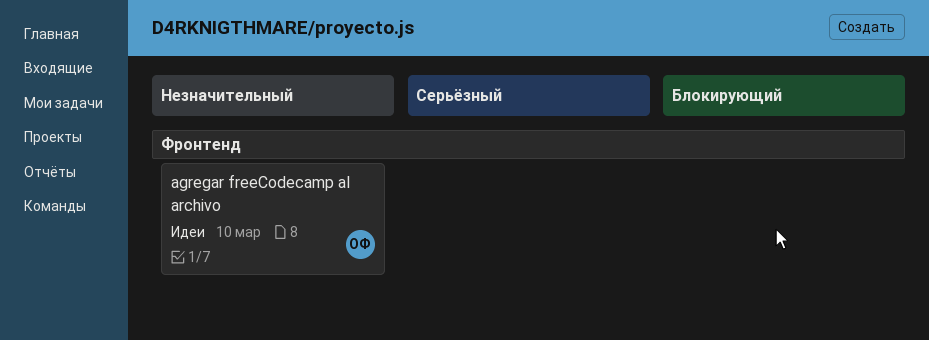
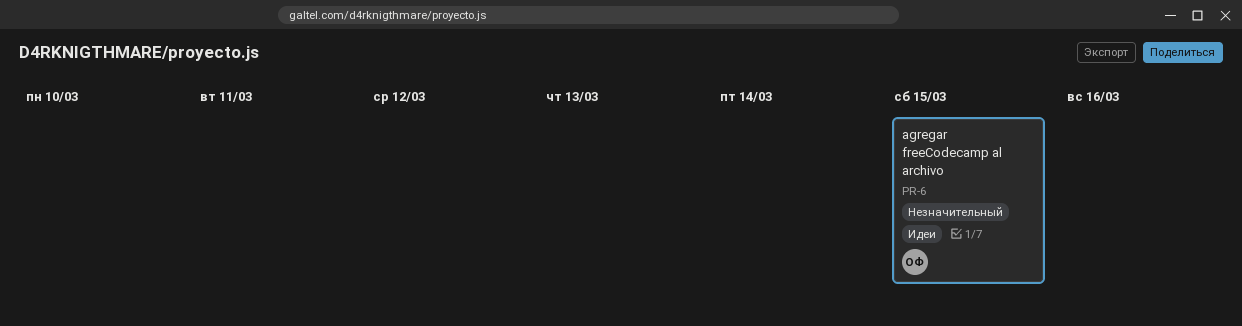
agregar freeCodecamp al archivo, due: Mar 10 -> Mar 15

